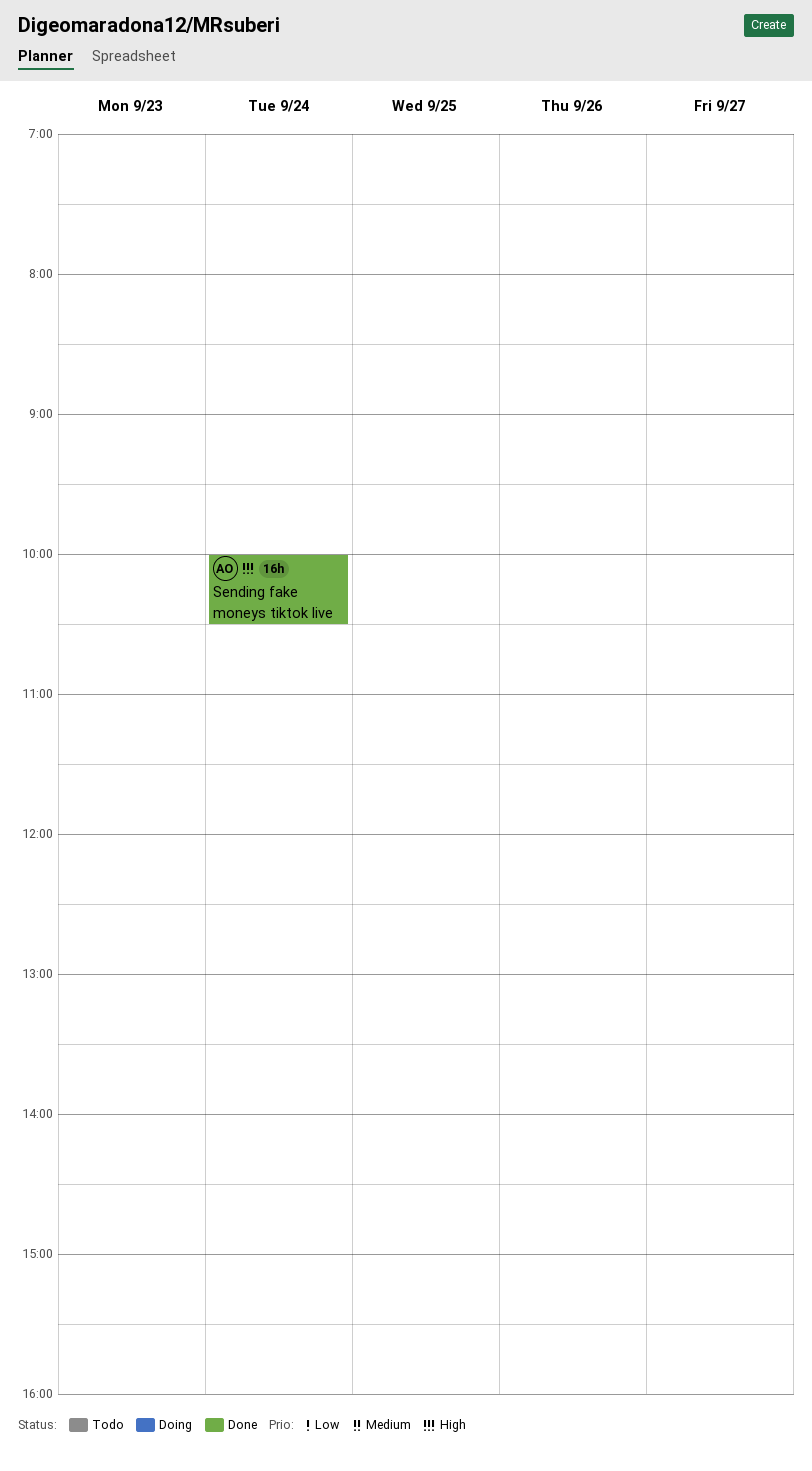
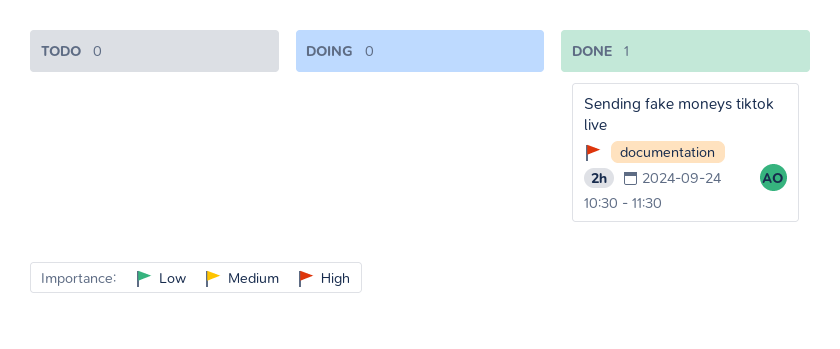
Sending fake moneys tiktok live, estimate: 16h -> 2h
Sending fake moneys tiktok live, begins: 10:00 -> 10:30
Sending fake moneys tiktok live, ends: 10:30 -> 11:30

